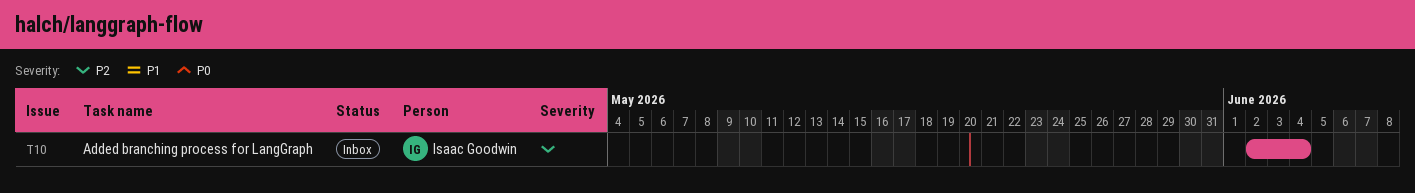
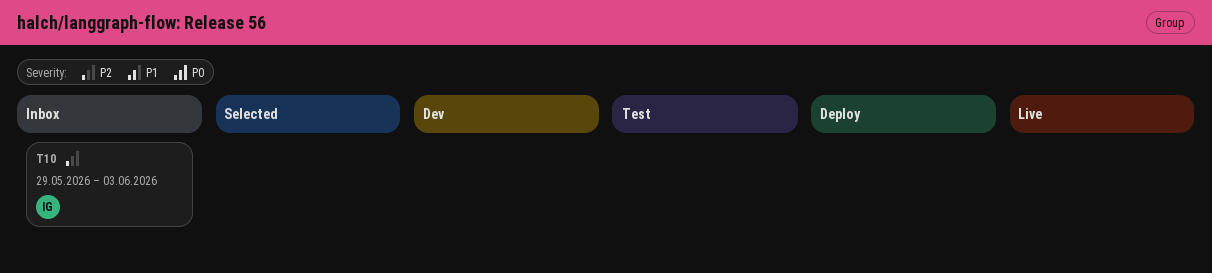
T10, start: Jun 2 -> May 29
T10, due: Jun 4 -> Jun 3

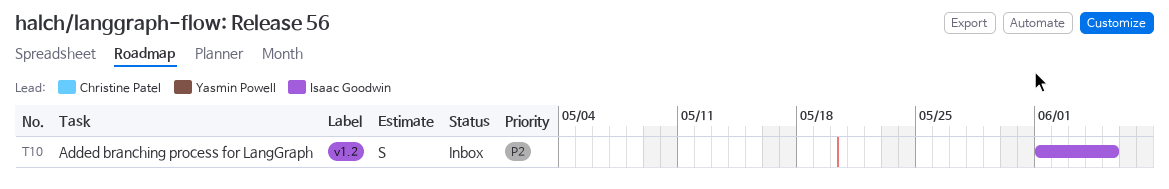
T10, start: May 29 -> Jun 1
T10, due: Jun 3 -> Jun 5

